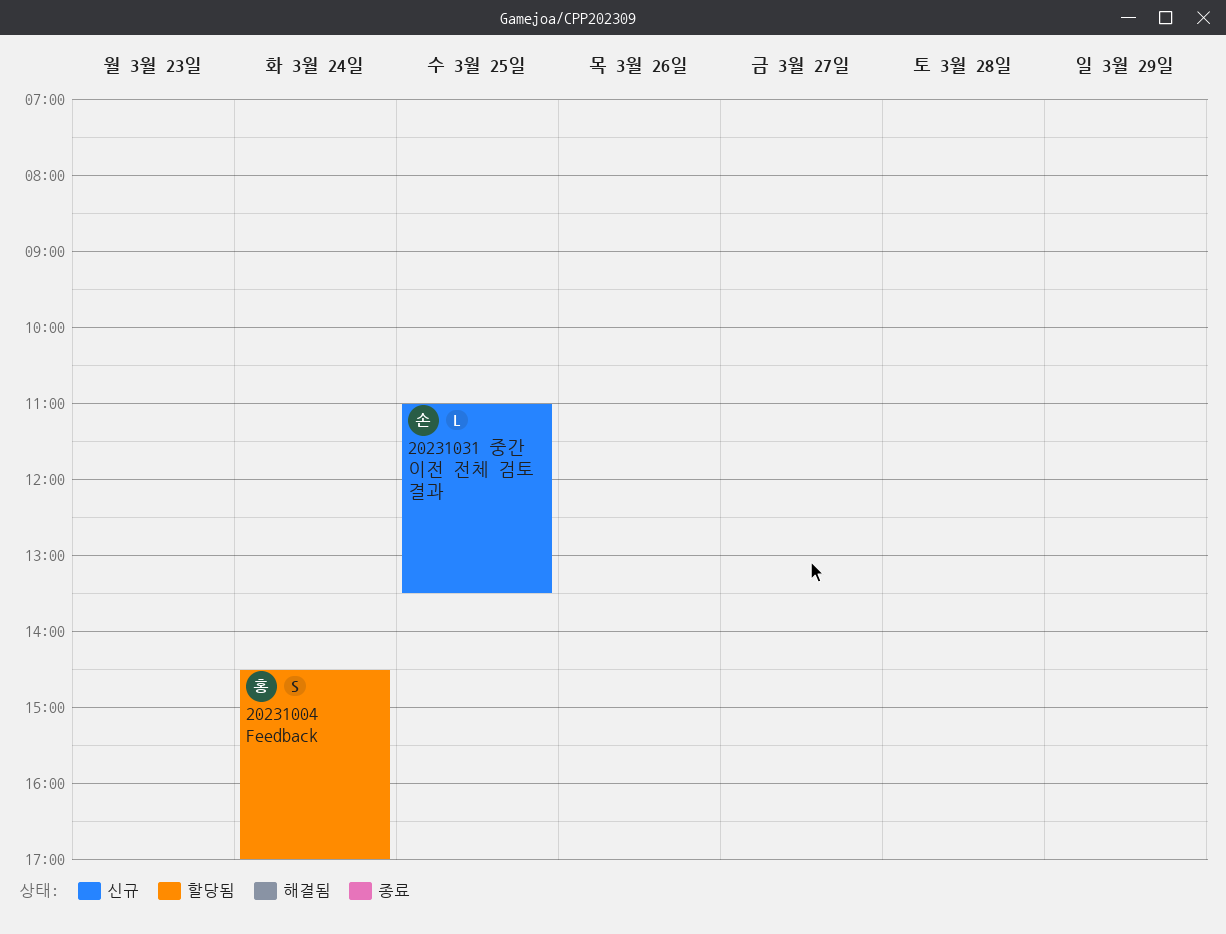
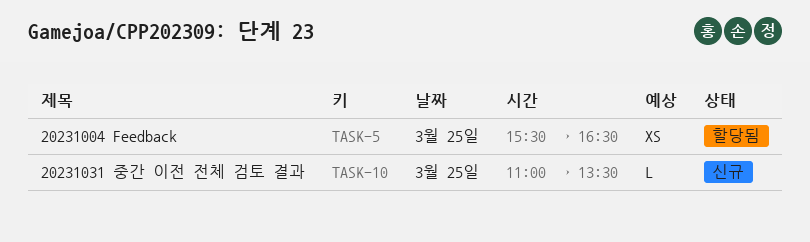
20231004 Feedback, estimate: S -> XS
20231004 Feedback, day: Mar 24 -> Mar 25
20231004 Feedback, begins: 14:30 -> 15:30
20231004 Feedback, ends: 17:00 -> 16:30

